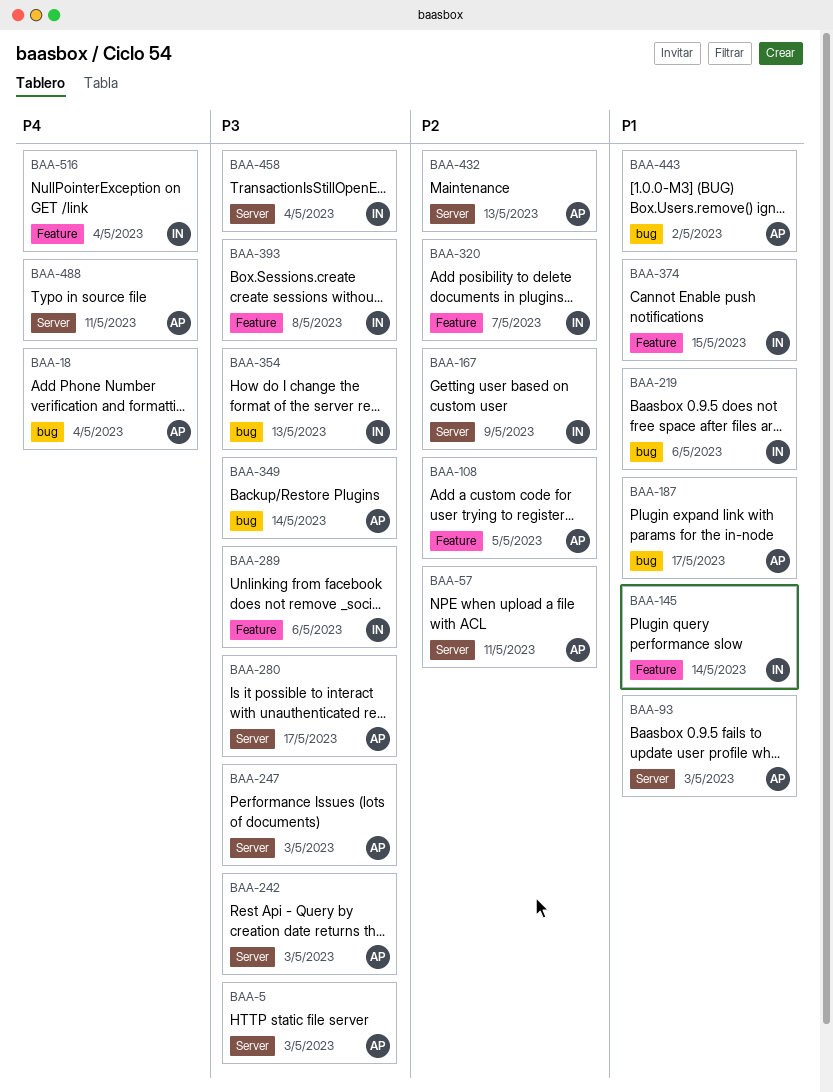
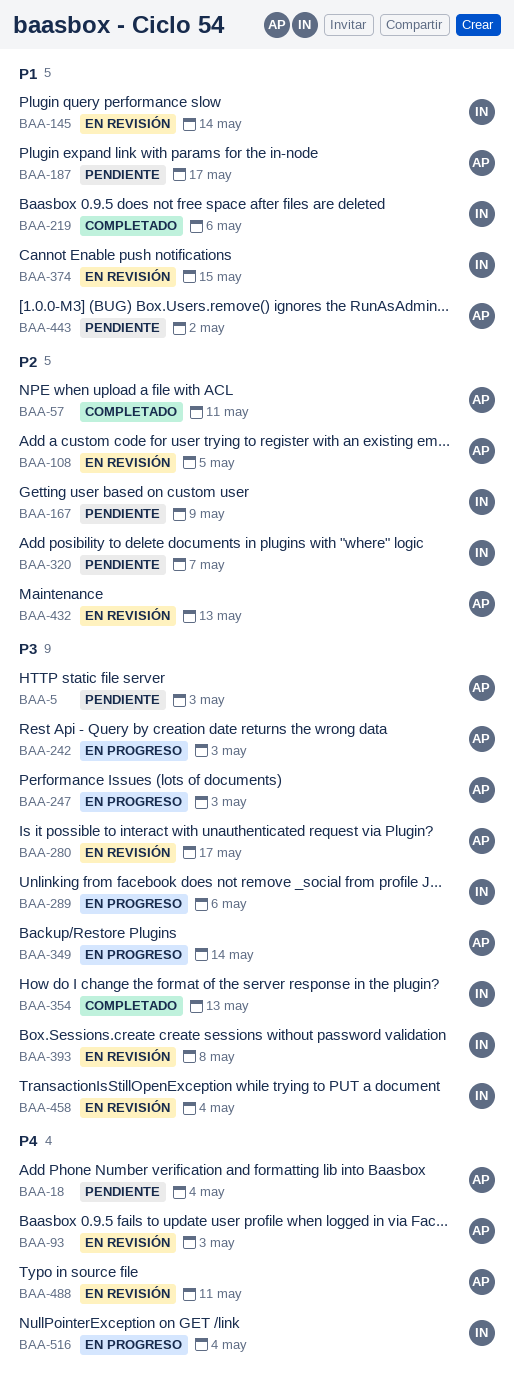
BAA-93, priority: P1 -> P4

